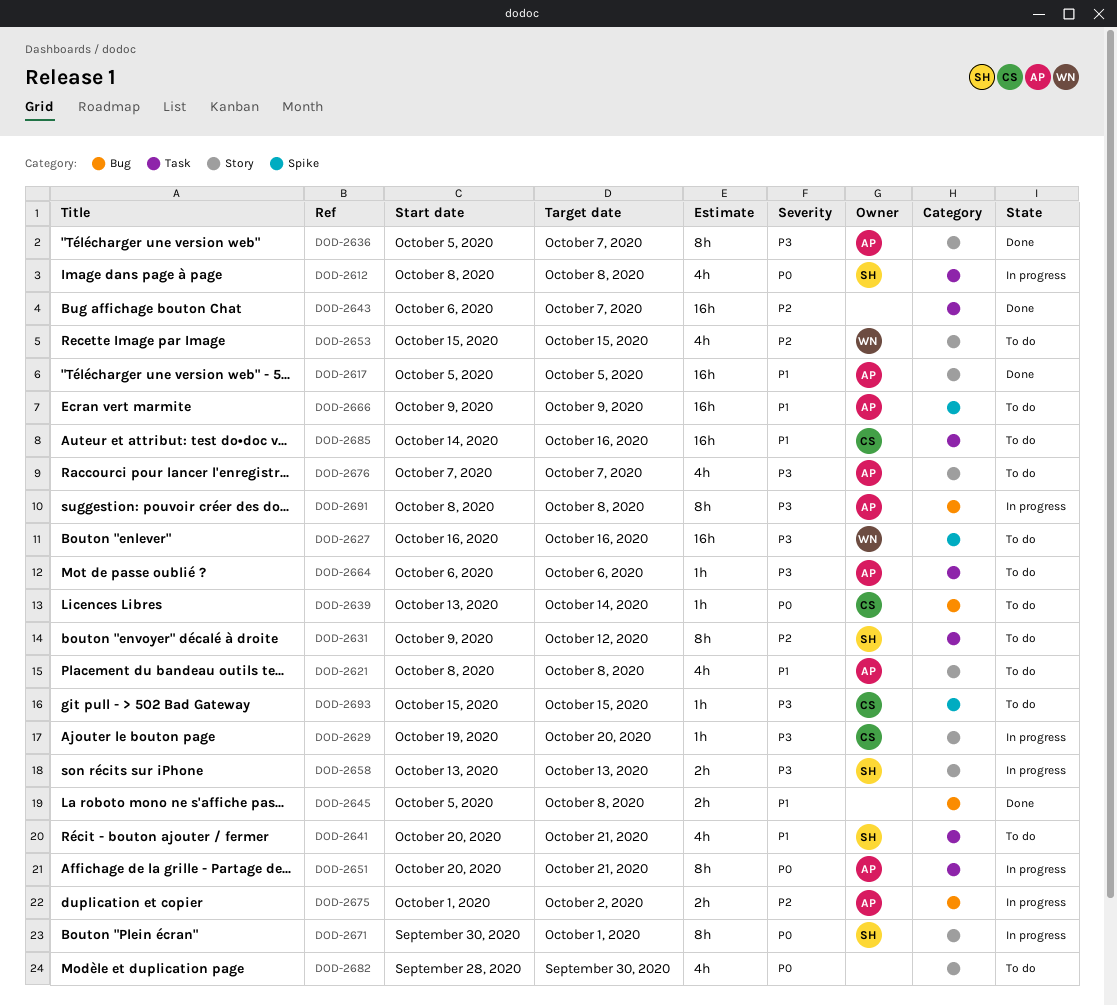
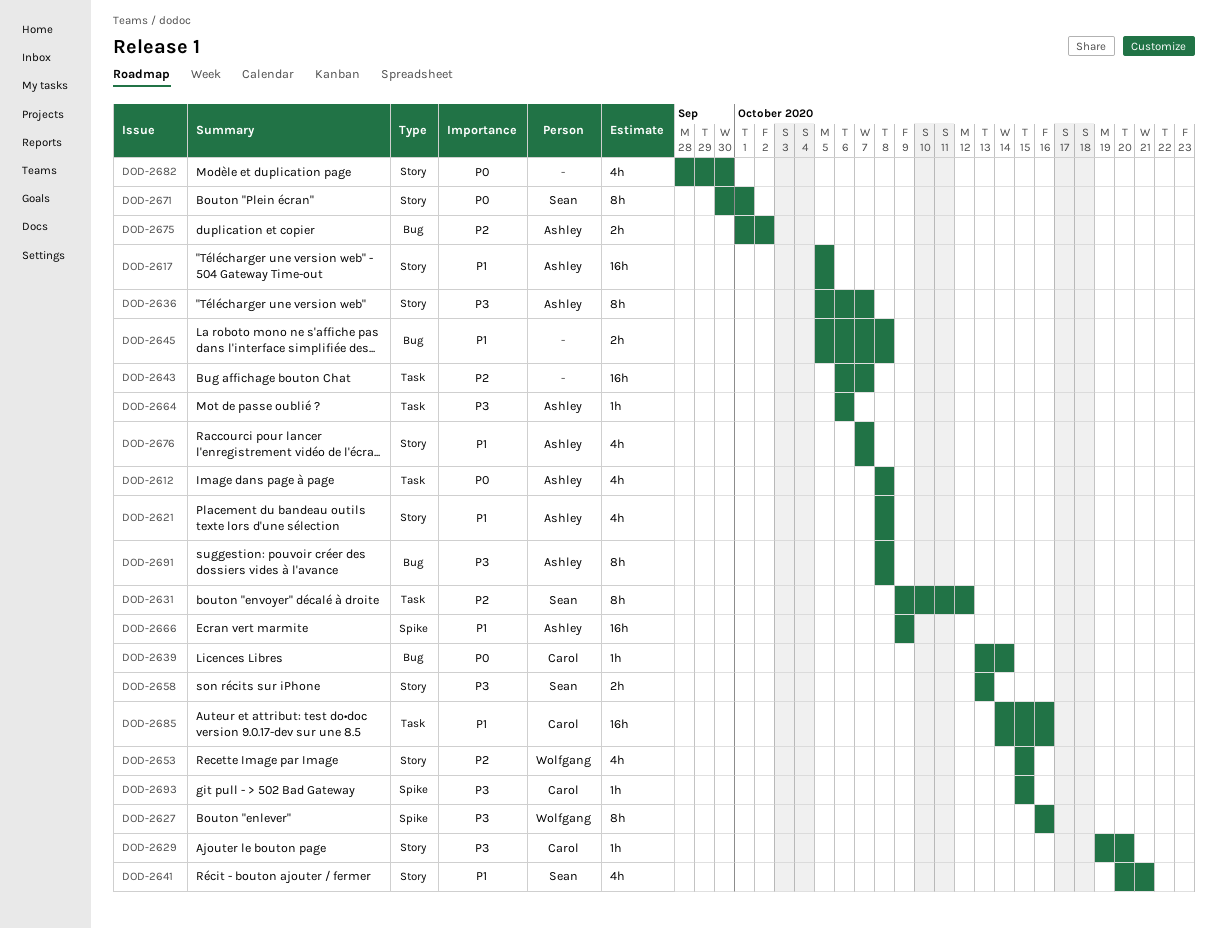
DOD-2612, owner: Sean -> Ashley
DOD-2627, estimate: 16h -> 8h
DOD-2641, label: Task -> Story
DOD-2651: present -> none
DOD-2676, priority: P3 -> P1

